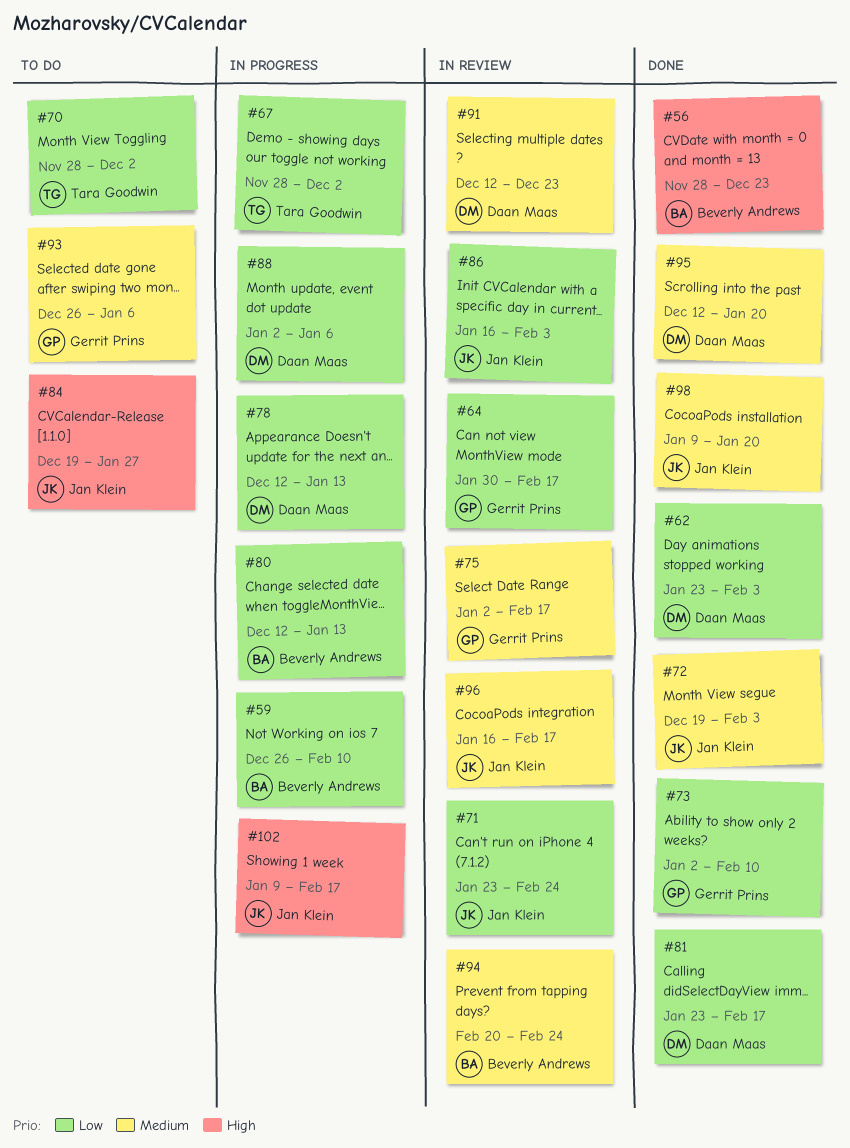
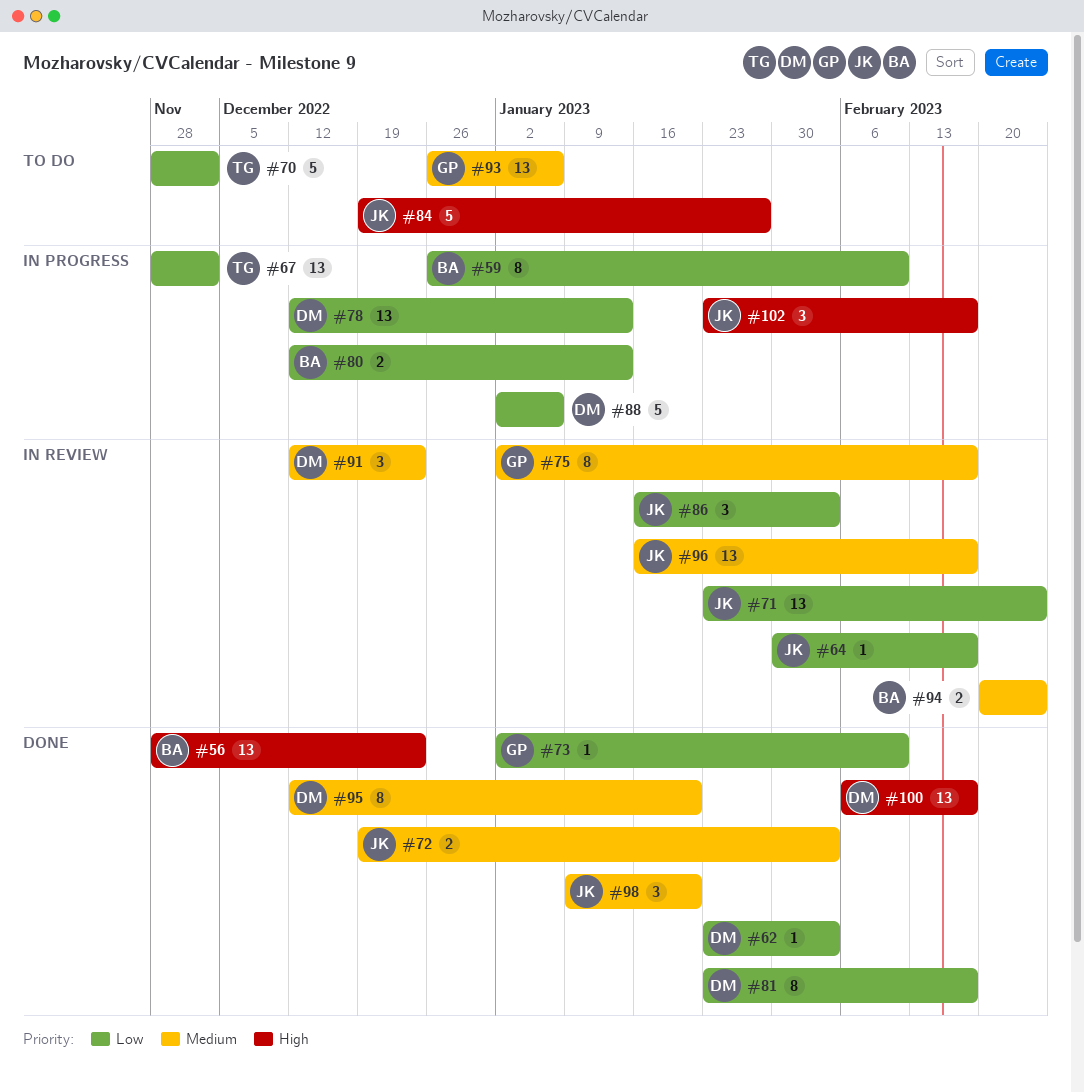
#64, owner: Gerrit Prins -> Jan Klein
#100: none -> present
#102, start: Jan 9 -> Jan 23

